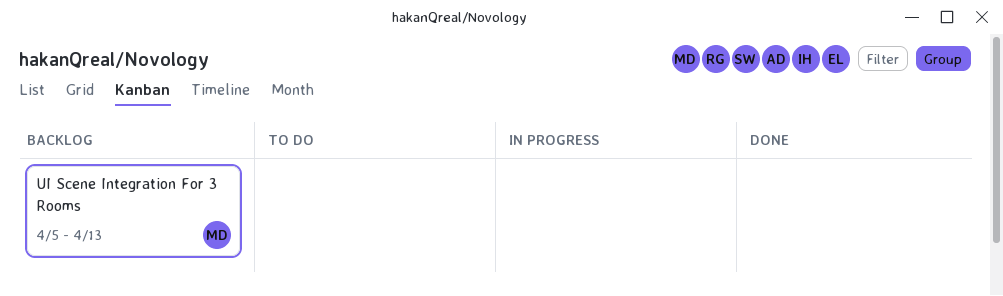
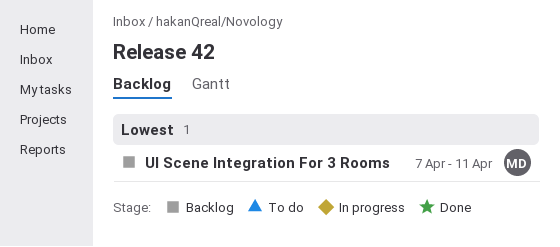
UI Scene Integration For 3 Rooms, start: Apr 5 -> Apr 7
UI Scene Integration For 3 Rooms, due: Apr 13 -> Apr 11

